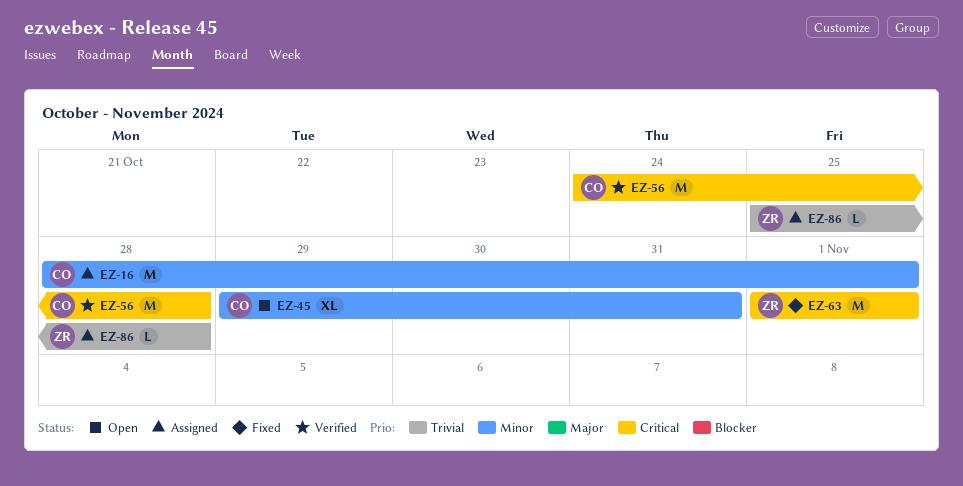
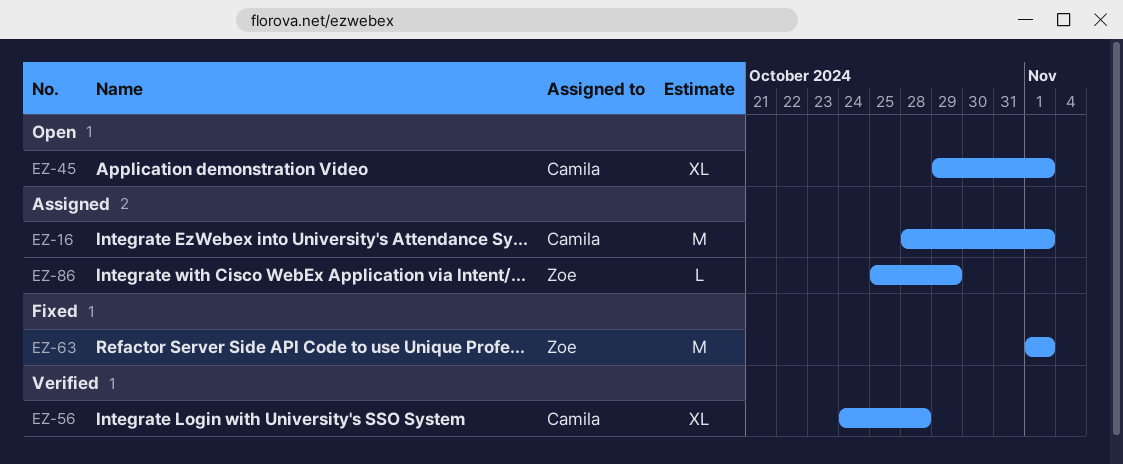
EZ-45, due: Oct 31 -> Nov 1
EZ-56, estimate: M -> XL
EZ-86, due: Oct 28 -> Oct 29

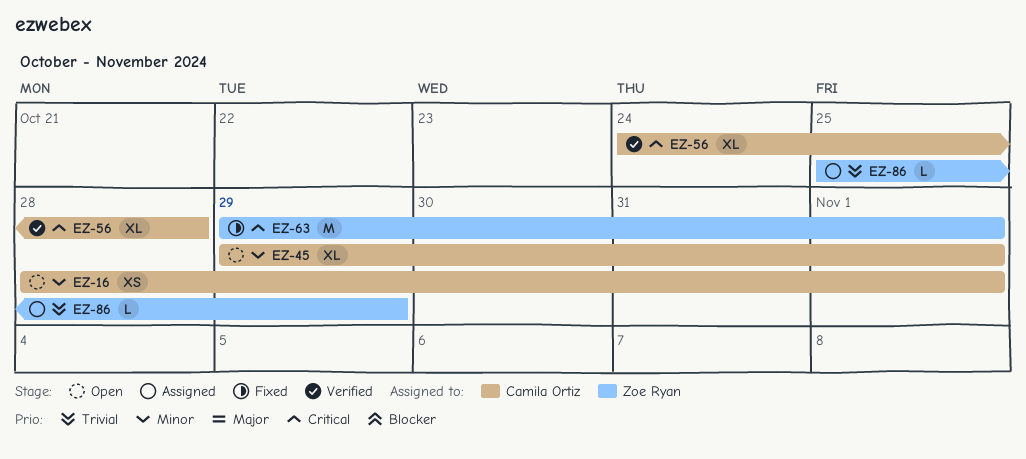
EZ-16, status: Assigned -> Open
EZ-16, estimate: M -> XS
EZ-63, start: Nov 1 -> Oct 29

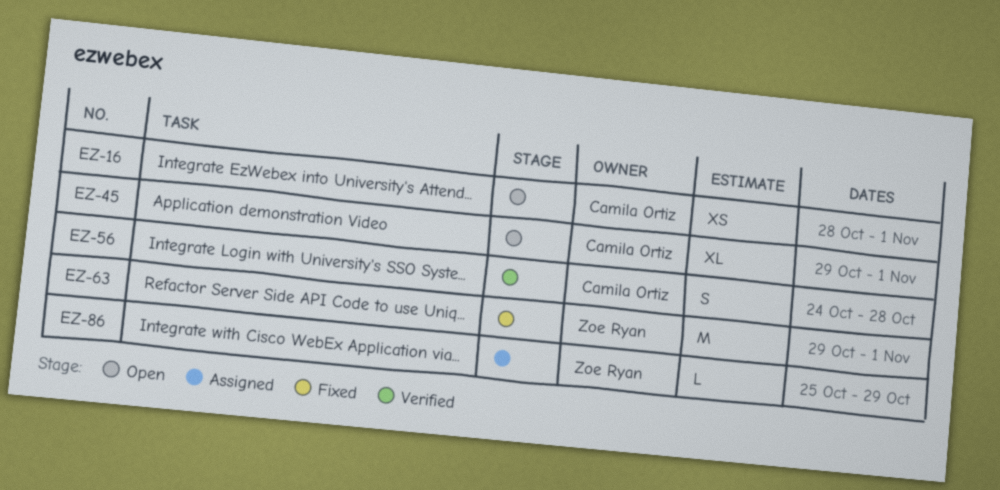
EZ-56, estimate: XL -> S

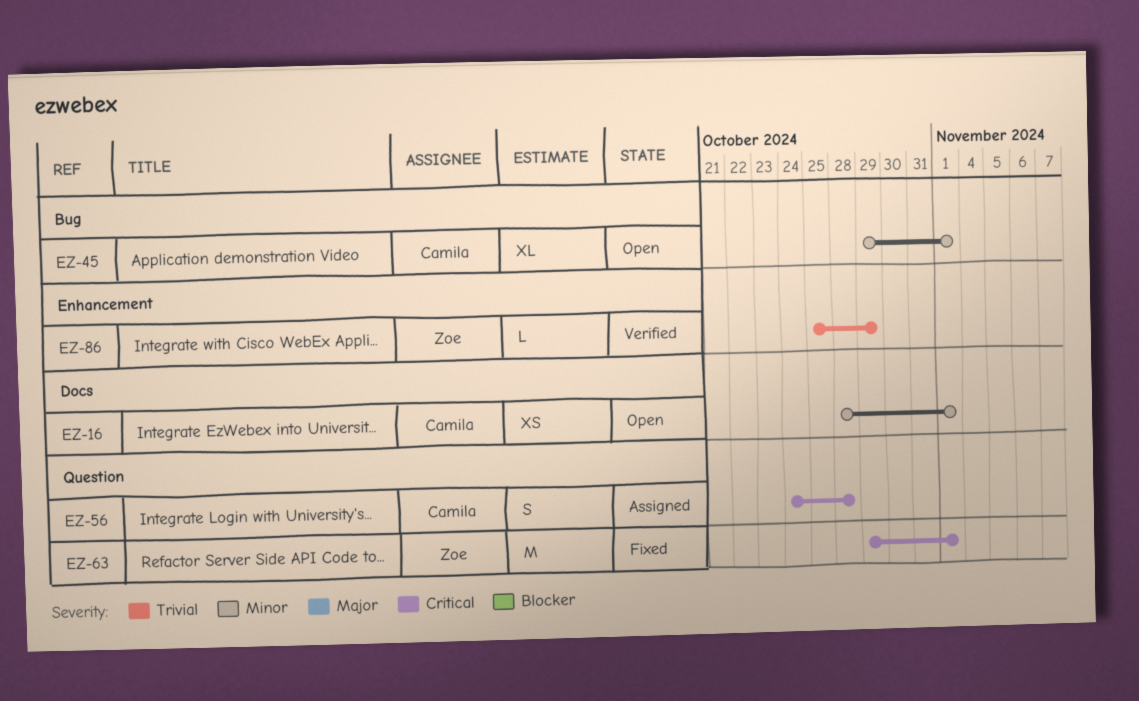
EZ-56, status: Verified -> Assigned
EZ-86, status: Assigned -> Verified

